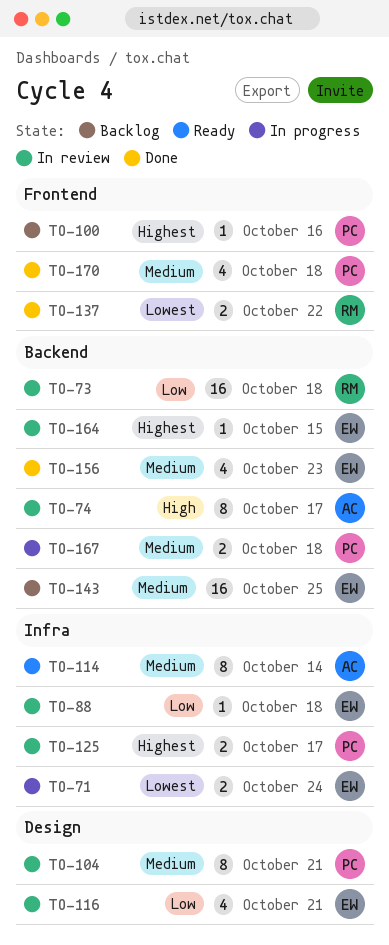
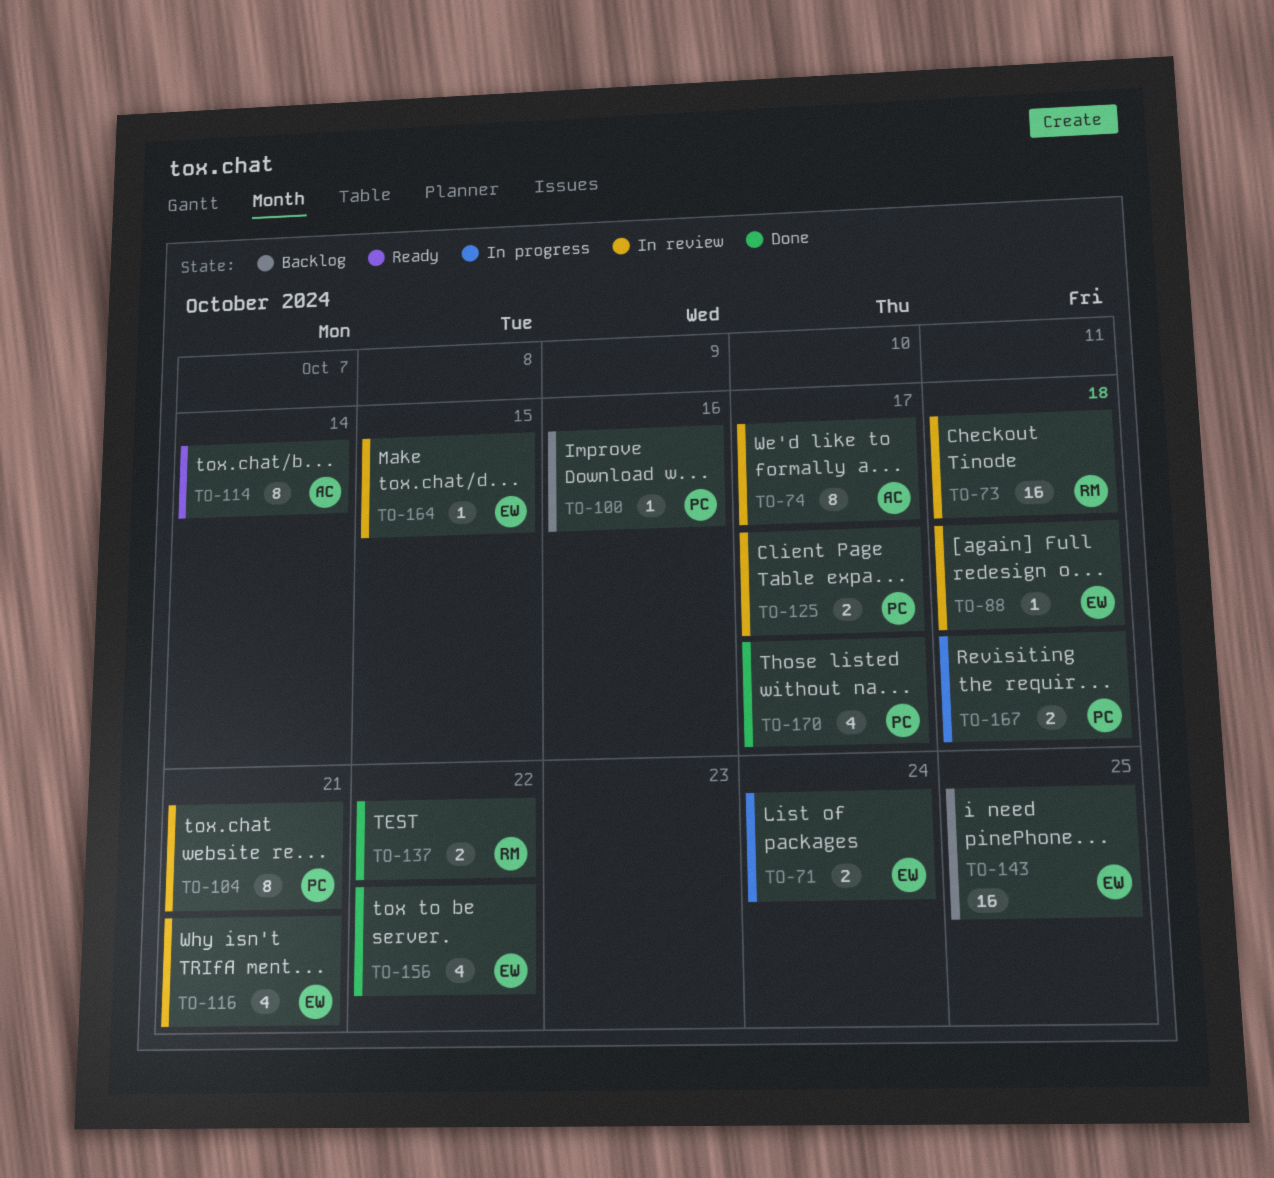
TO-156, due: Oct 23 -> Oct 22
TO-170, due: Oct 18 -> Oct 17

